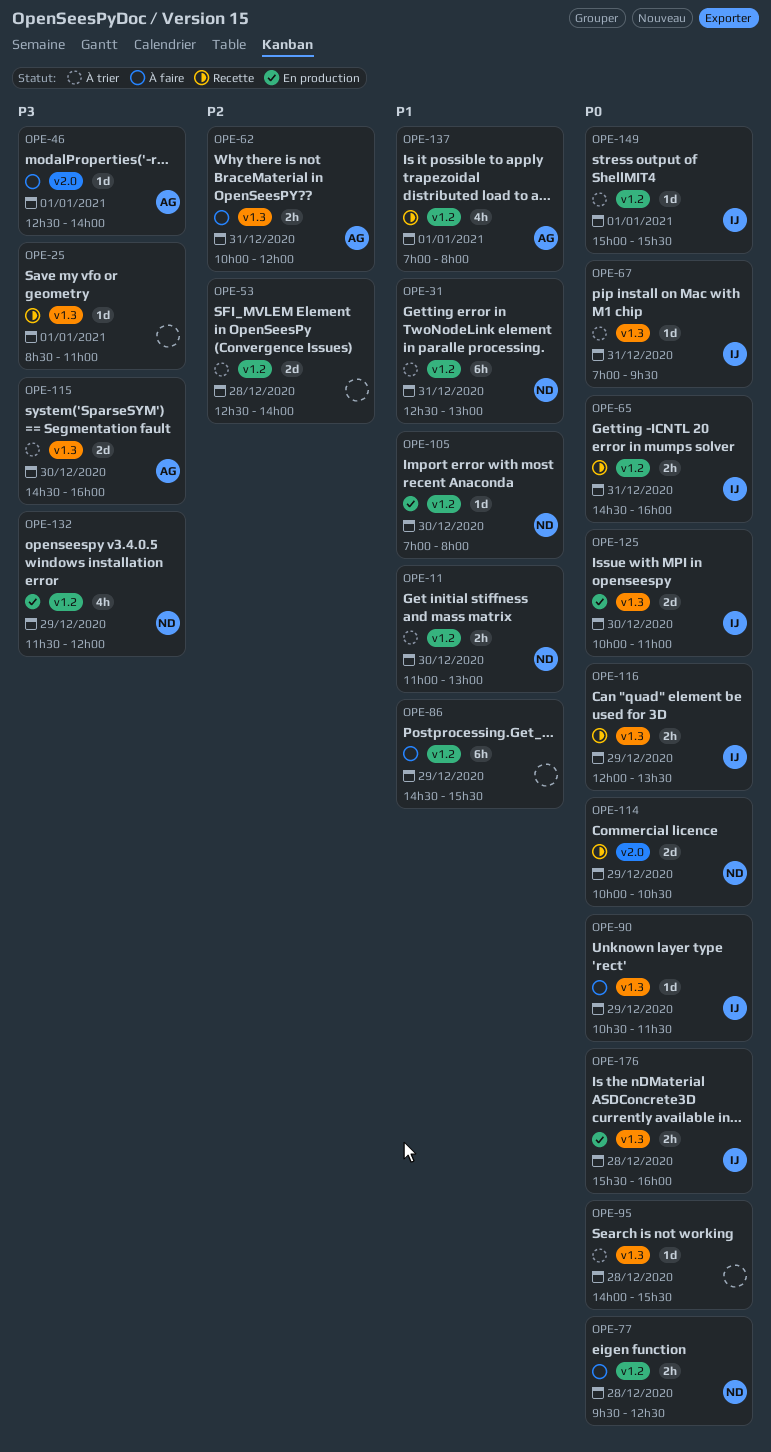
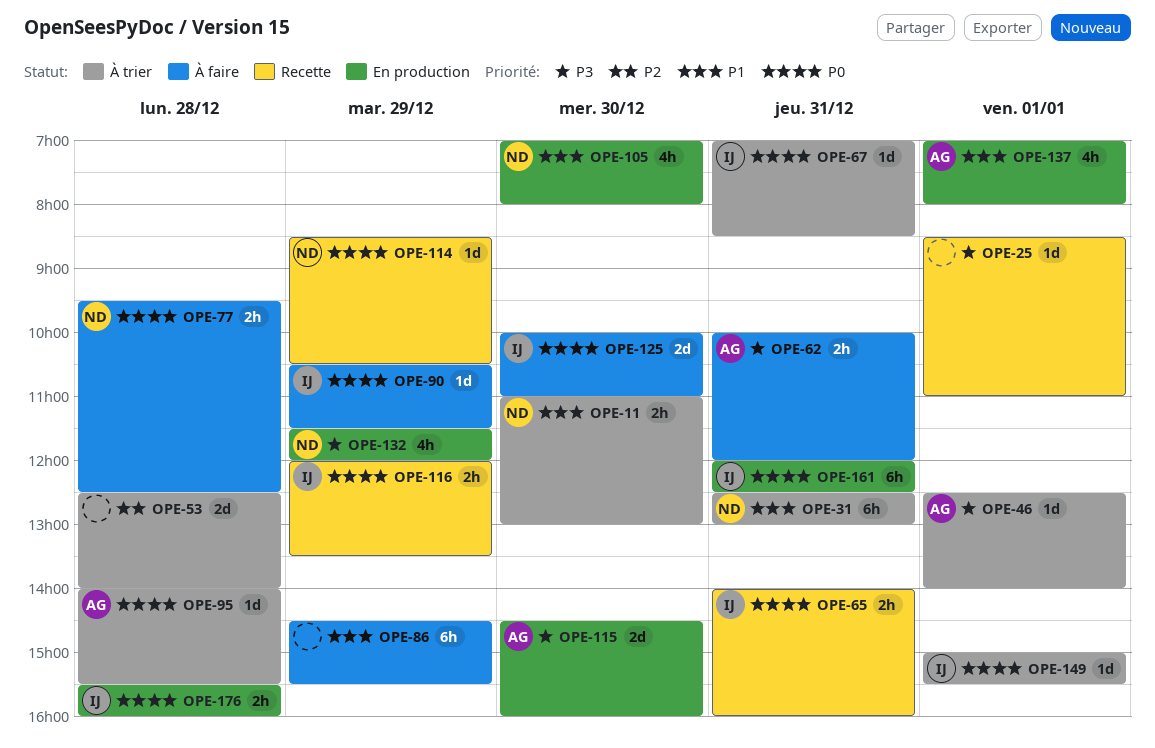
OPE-46, status: À faire -> À trier
OPE-62, priority: P2 -> P3
OPE-65, begins: 14:30 -> 14:00
OPE-67, ends: 09:30 -> 08:30
OPE-95, owner: none -> AG
OPE-105, estimate: 1d -> 4h
OPE-114, estimate: 2d -> 1d
OPE-114, begins: 10:00 -> 08:30
OPE-115, status: À trier -> En production
OPE-125, status: En production -> À faire
OPE-137, status: Recette -> En production
OPE-161: none -> present

